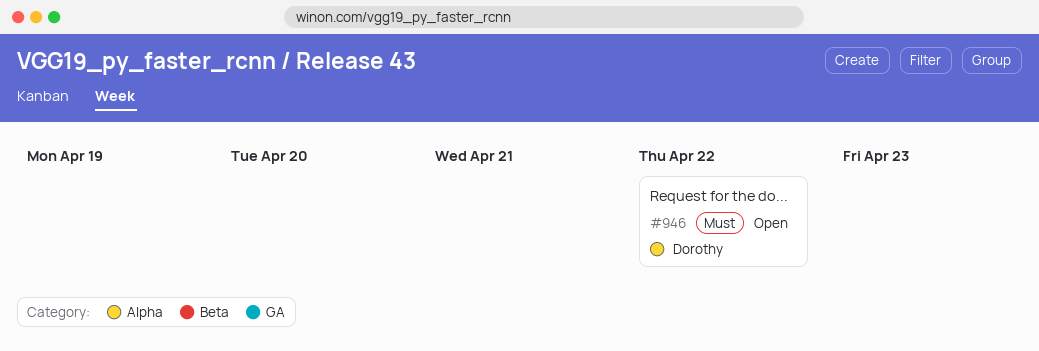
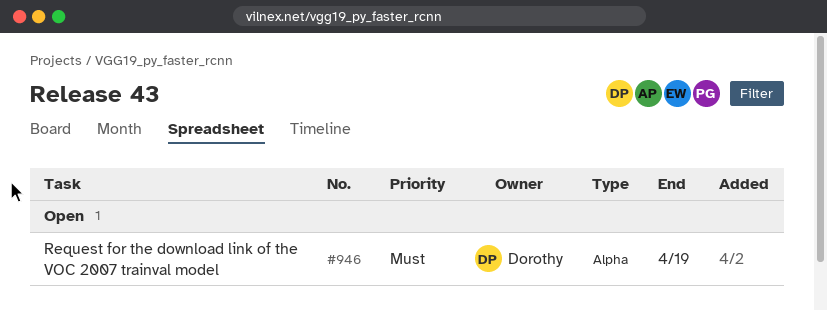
#946, due: Apr 22 -> Apr 19

